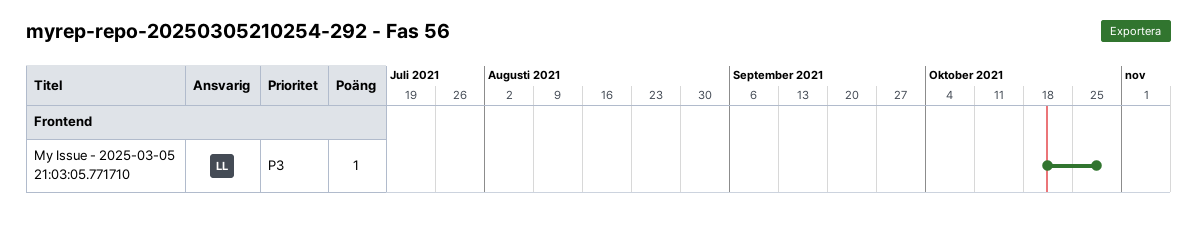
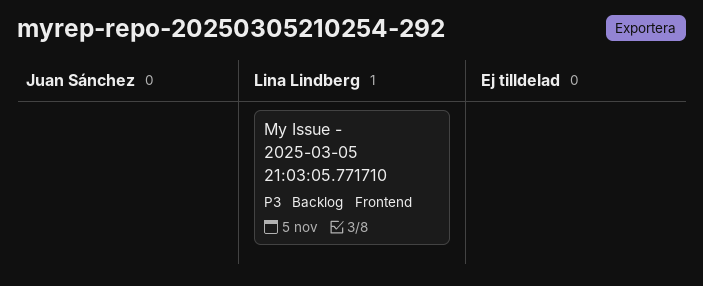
My Issue - 2025-03-05 21:03:05.771710, due: Oct 29 -> Nov 5

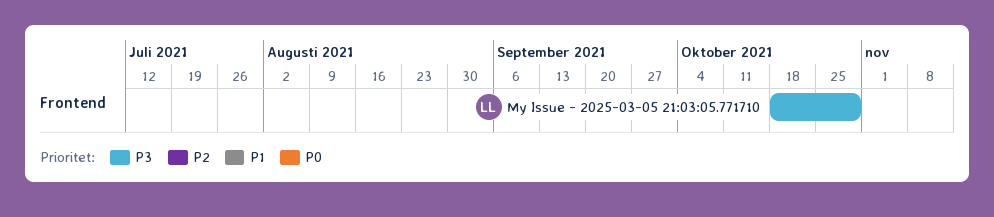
My Issue - 2025-03-05 21:03:05.771710, due: Nov 5 -> Oct 29

